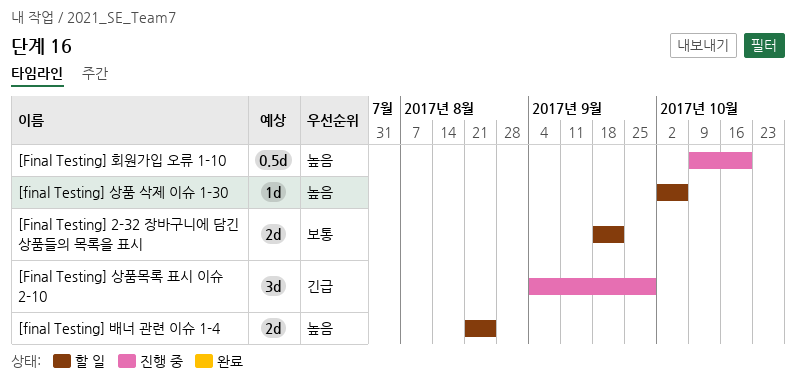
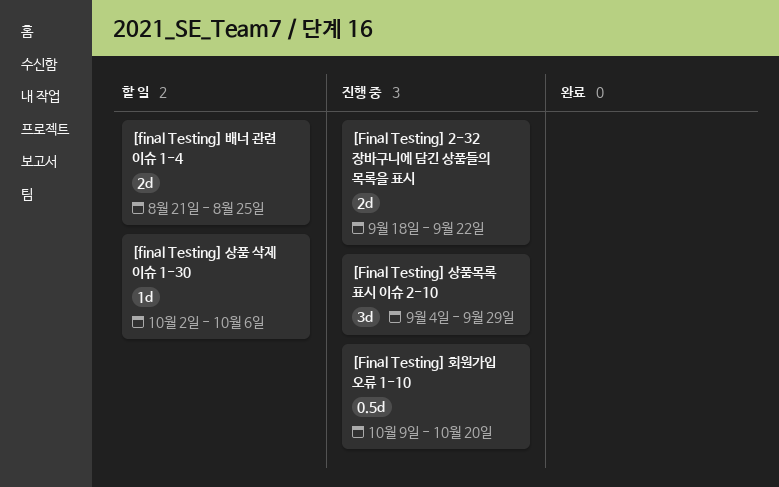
[Final Testing] 2-32 장바구니에 담긴 상품들의 목록을 표시, status: 할 일 -> 진행 중

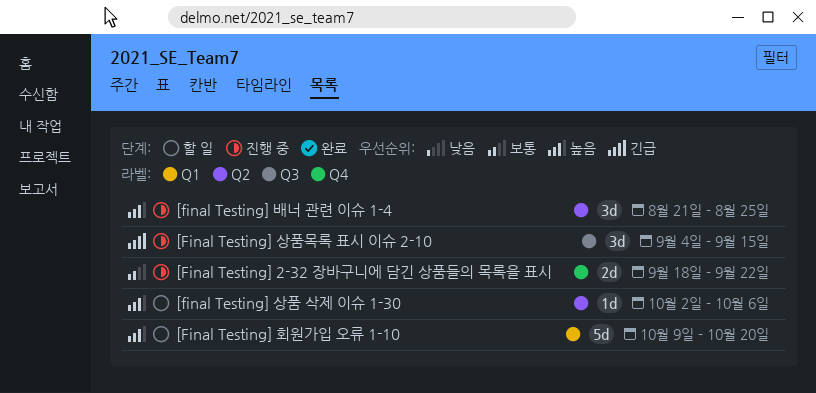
[final Testing] 배너 관련 이슈 1-4, status: 할 일 -> 진행 중
[final Testing] 배너 관련 이슈 1-4, estimate: 2d -> 3d
[Final Testing] 상품목록 표시 이슈 2-10, due: Sep 29 -> Sep 15
[Final Testing] 회원가입 오류 1-10, status: 진행 중 -> 할 일
[Final Testing] 회원가입 오류 1-10, estimate: 0.5d -> 5d

